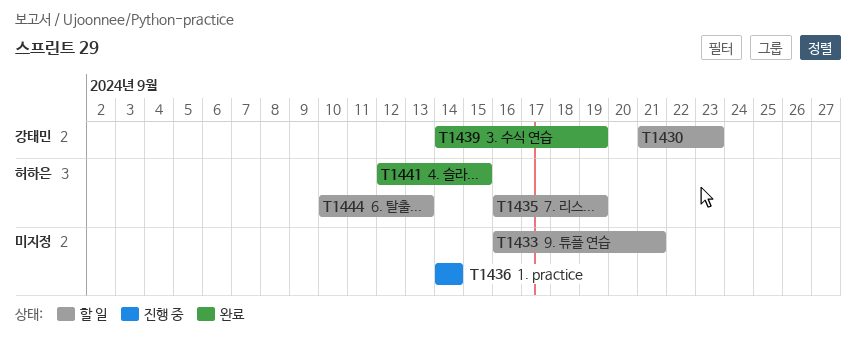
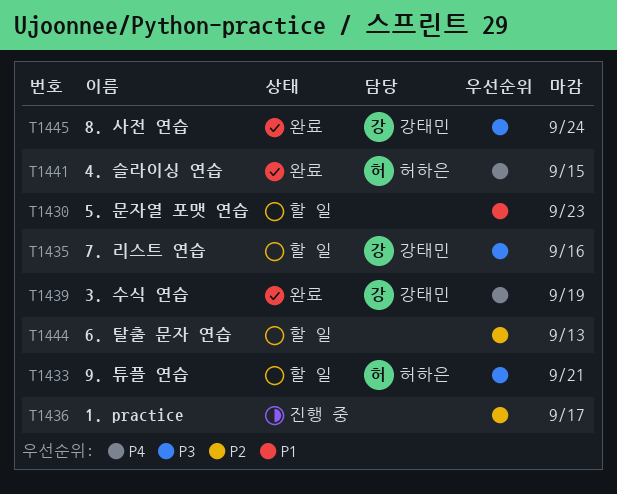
T1430, owner: 강태민 -> none
T1433, owner: none -> 허하은
T1435, owner: 허하은 -> 강태민
T1435, due: Sep 19 -> Sep 16
T1436, due: Sep 14 -> Sep 17
T1444, owner: 허하은 -> none
T1445: none -> present

